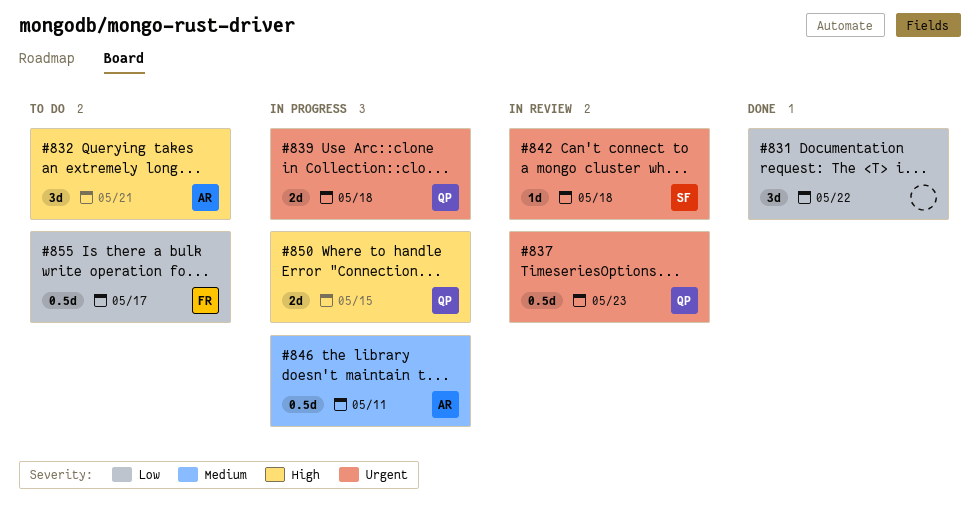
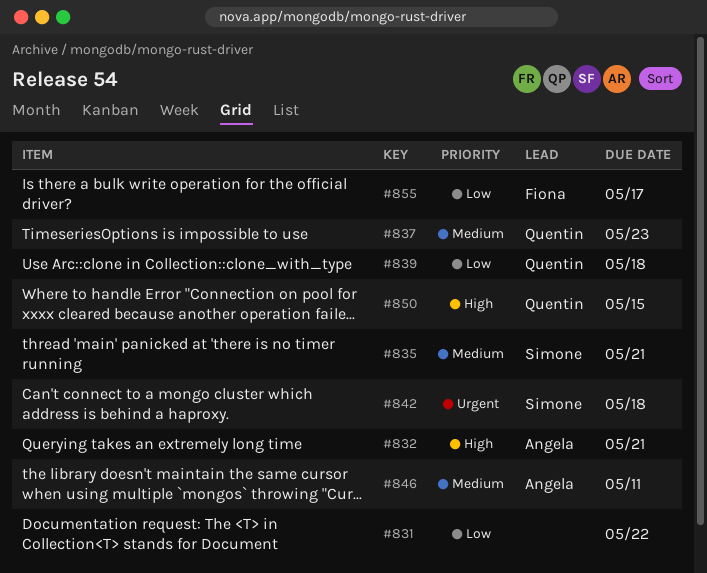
#835: none -> present
#837, priority: Urgent -> Medium
#839, priority: Urgent -> Low

